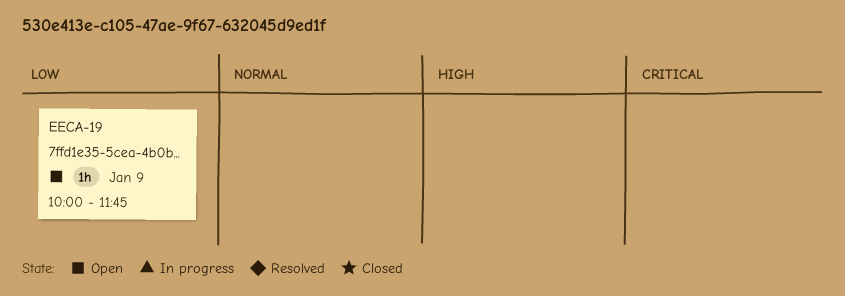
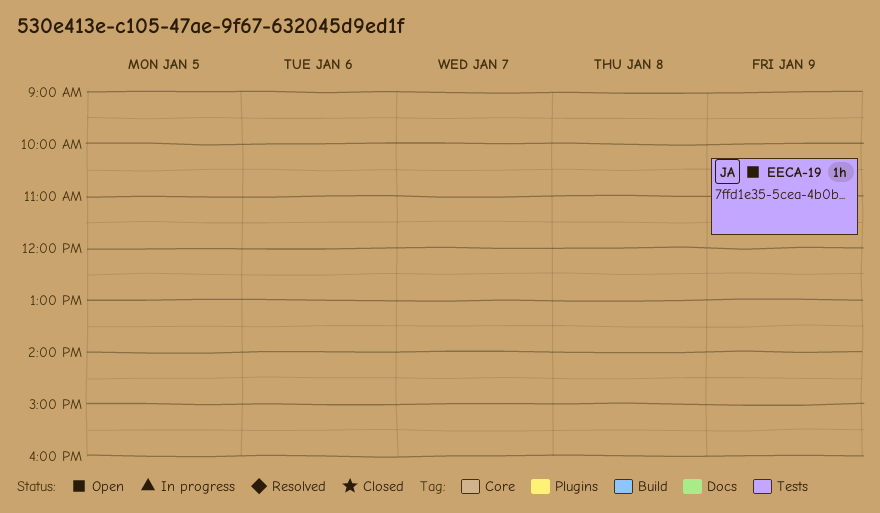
EECA-19, begins: 10:00 -> 10:15

